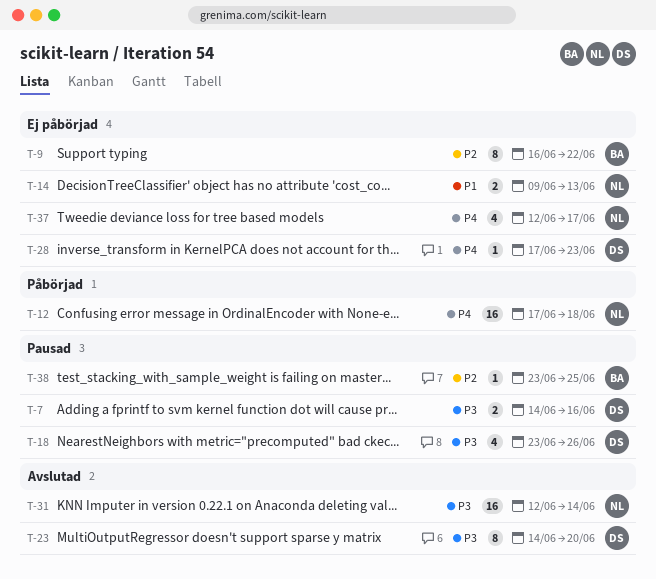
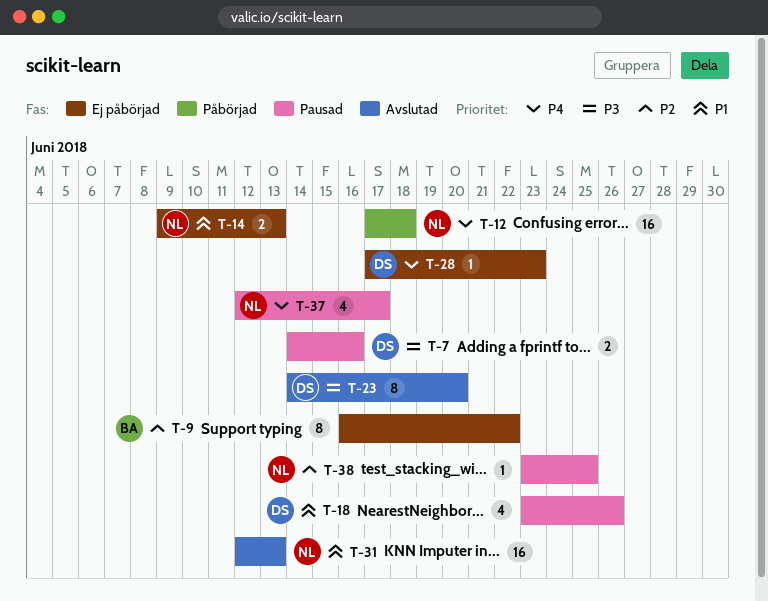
T-18, priority: P3 -> P1
T-31, priority: P3 -> P1
T-31, due: Jun 14 -> Jun 13
T-37, status: Ej påbörjad -> Pausad
T-38, owner: BA -> NL

